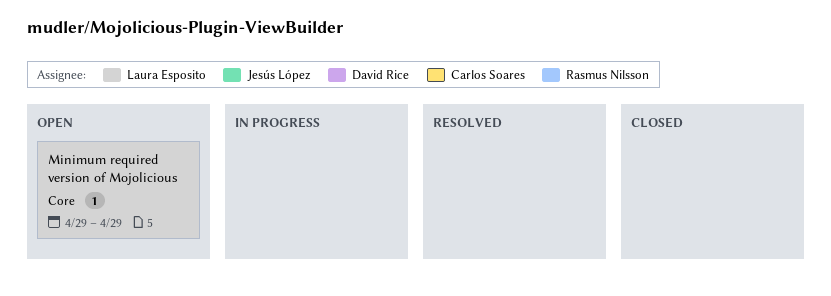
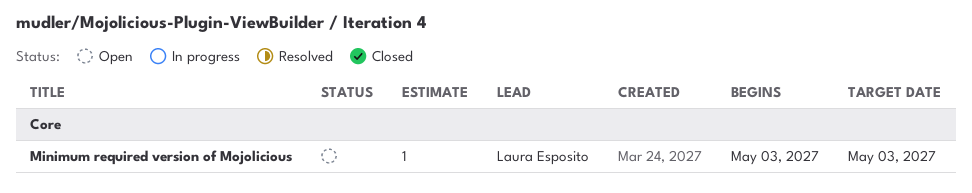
Minimum required version of Mojolicious, start: Apr 29 -> May 3
Minimum required version of Mojolicious, due: Apr 29 -> May 3

